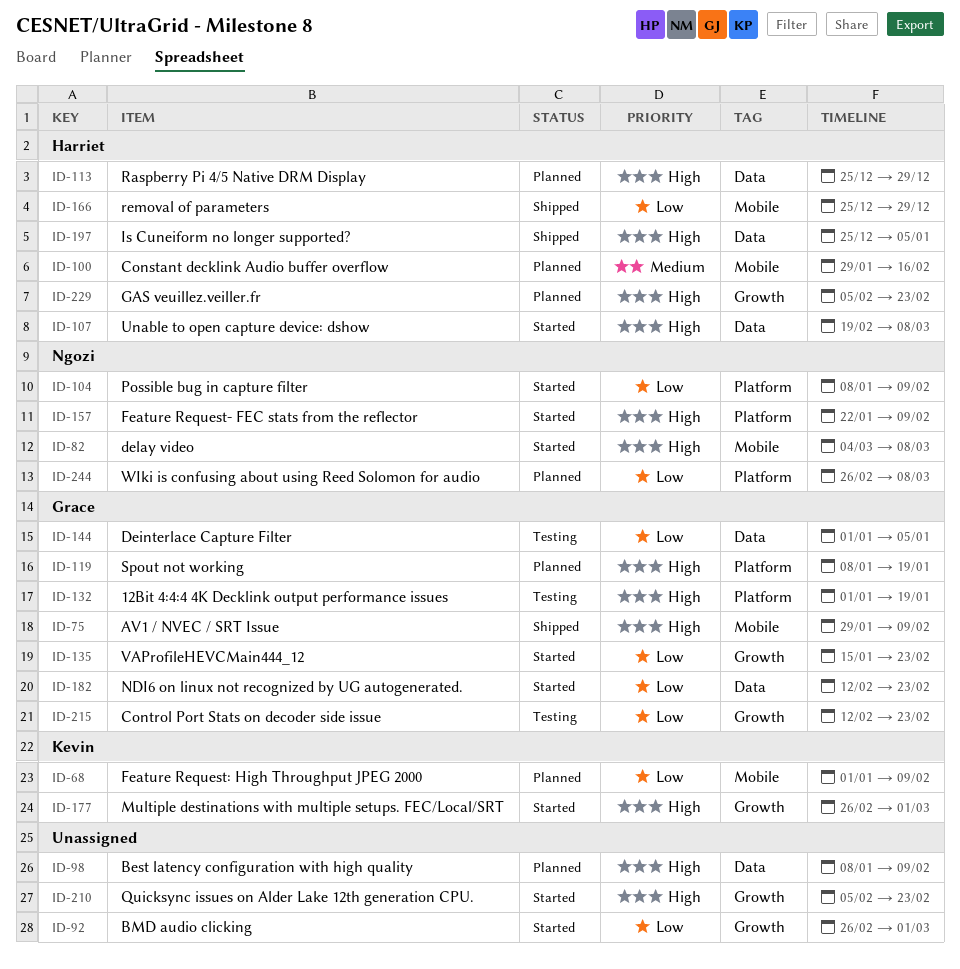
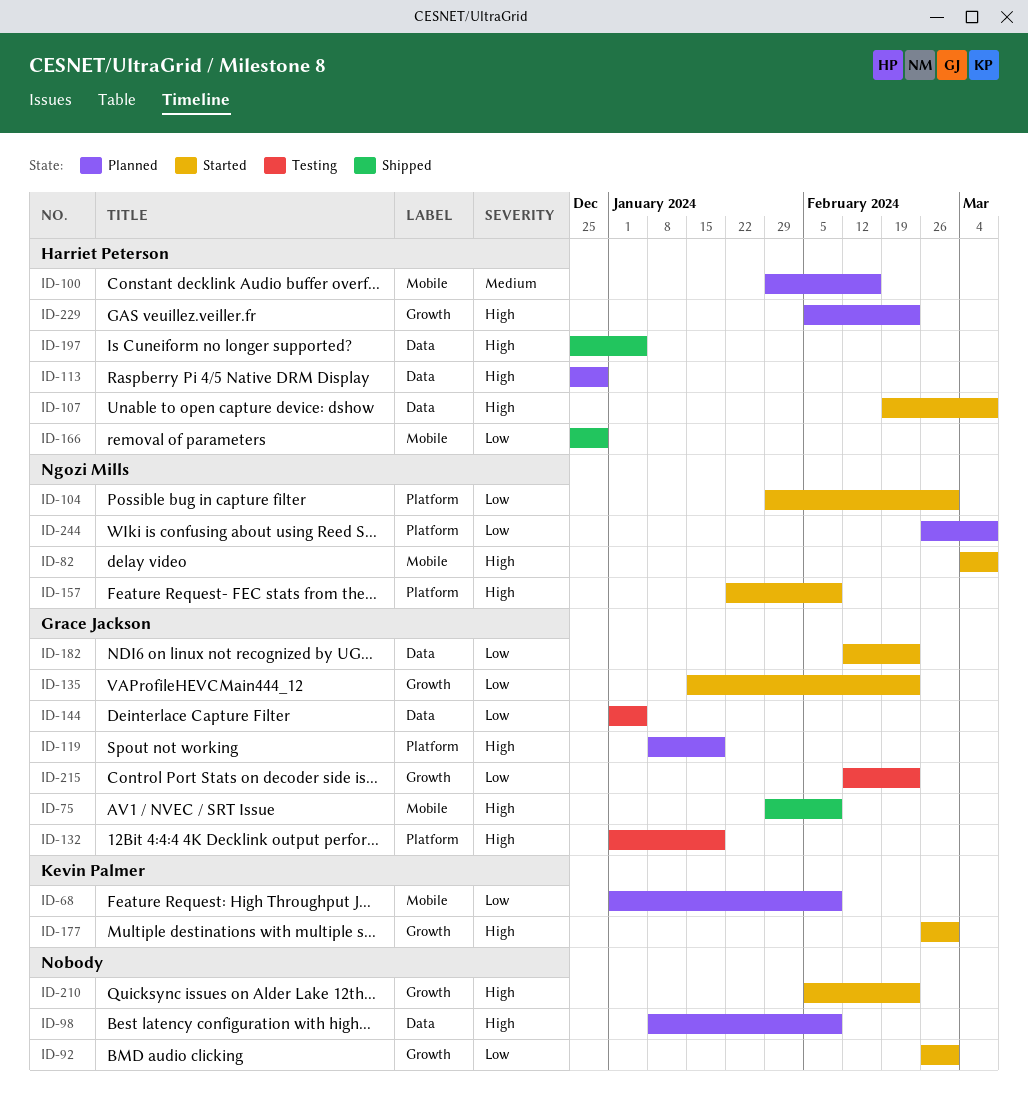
ID-104, start: Jan 8 -> Jan 29
ID-104, due: Feb 9 -> Mar 1

